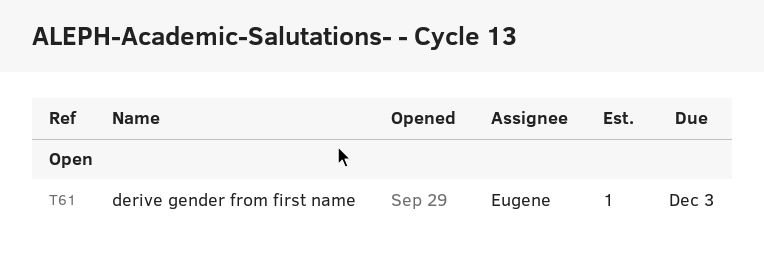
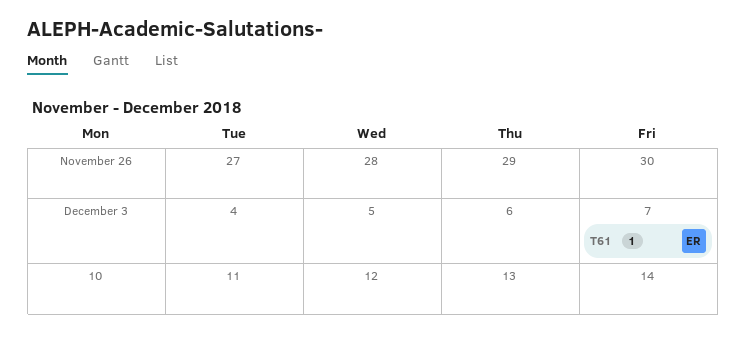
T61, due: Dec 3 -> Dec 7

